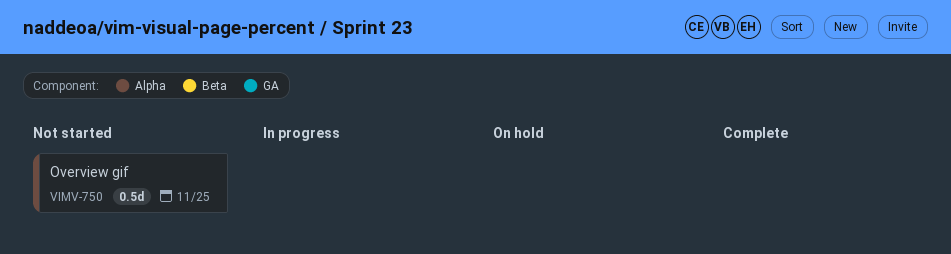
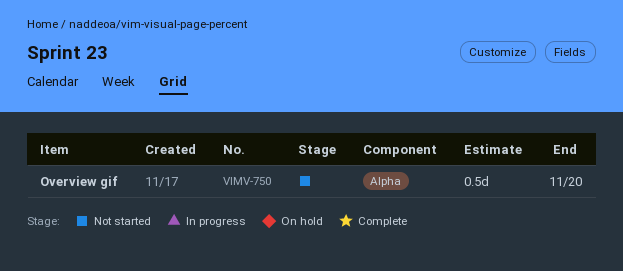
VIMV-750, due: Nov 25 -> Nov 20

